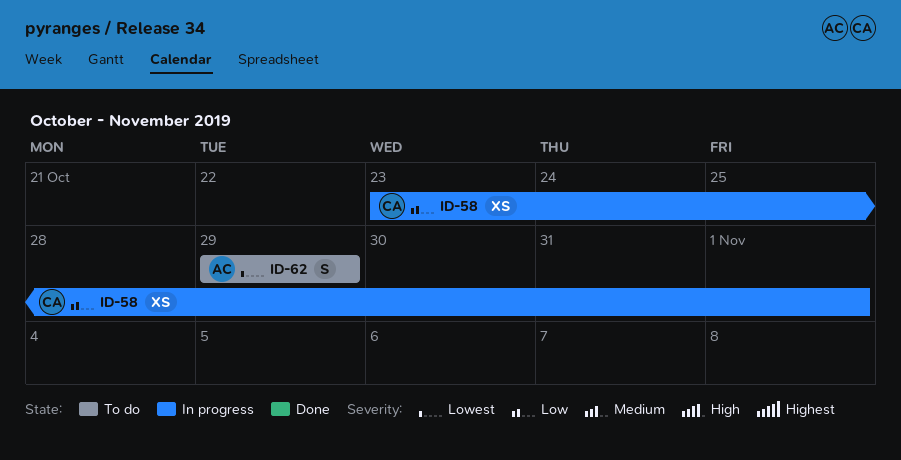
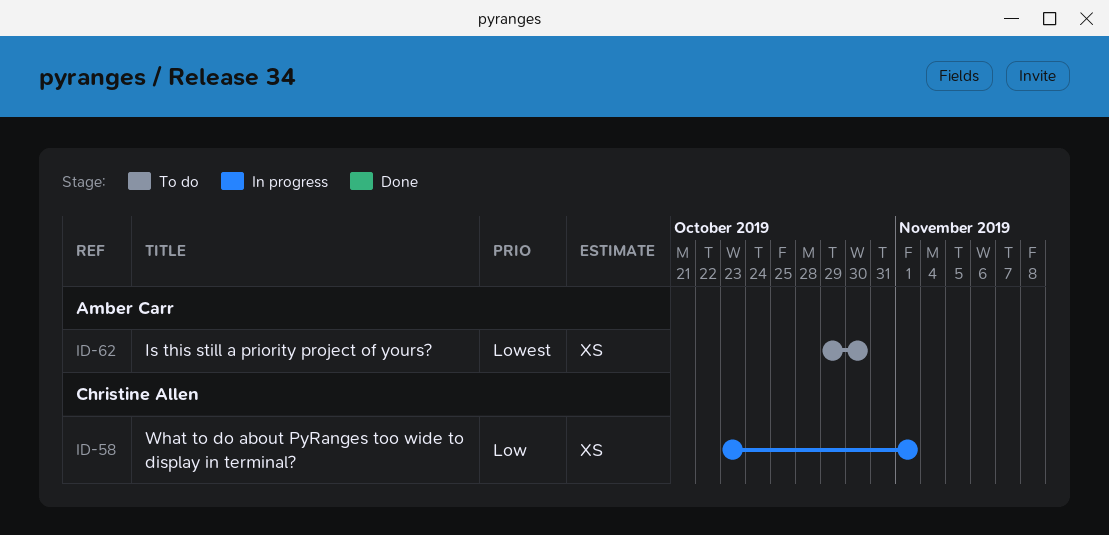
ID-62, estimate: S -> XS
ID-62, due: Oct 29 -> Oct 30

